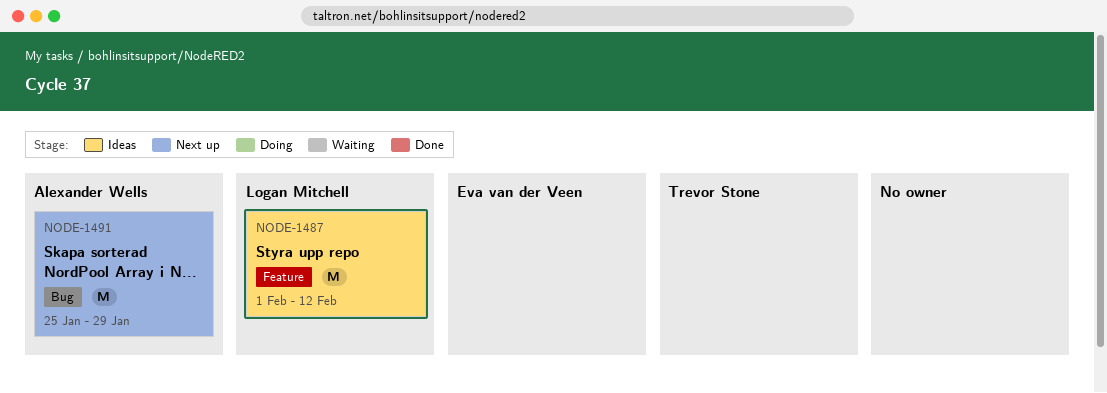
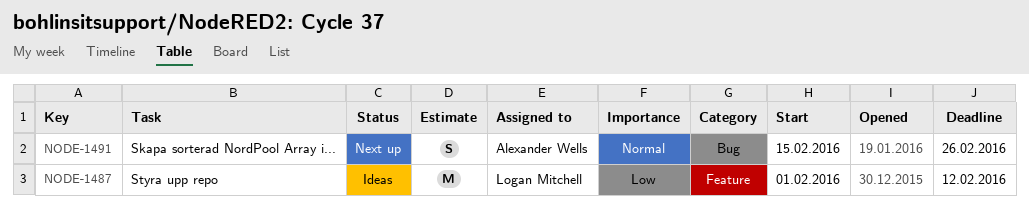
NODE-1491, estimate: M -> S
NODE-1491, start: Jan 25 -> Feb 15
NODE-1491, due: Jan 29 -> Feb 26

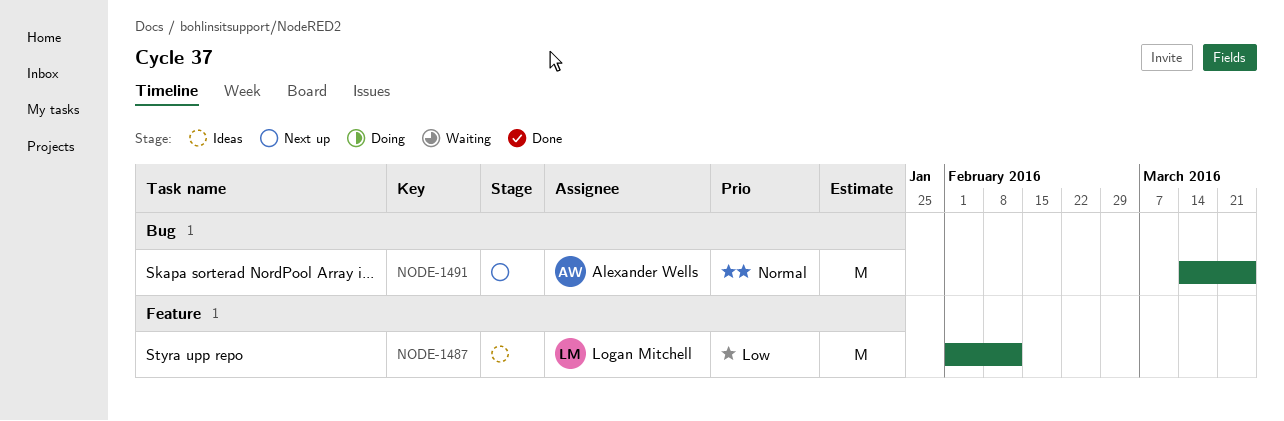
NODE-1491, estimate: S -> M
NODE-1491, start: Feb 15 -> Mar 14
NODE-1491, due: Feb 26 -> Mar 25

